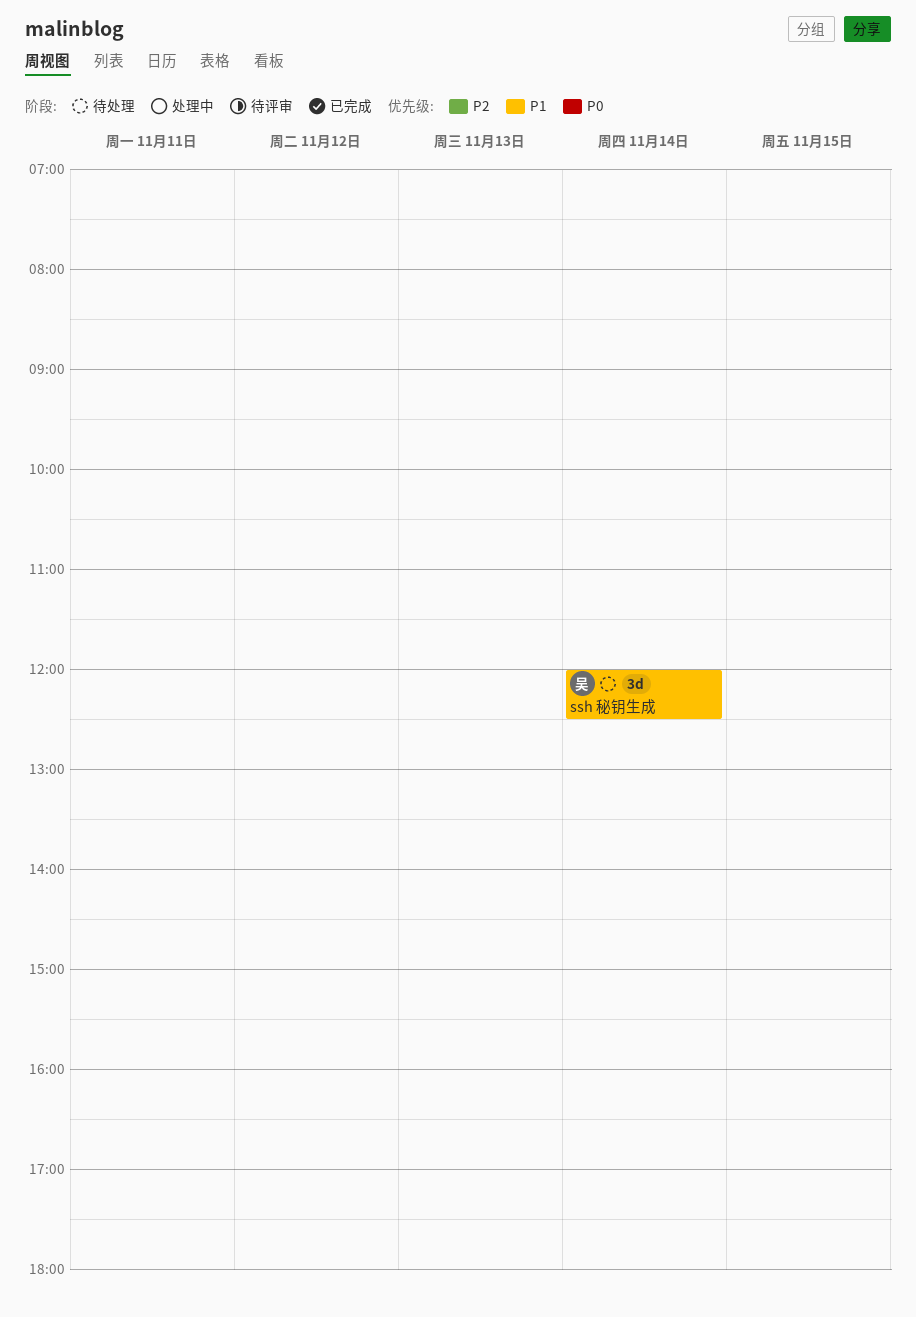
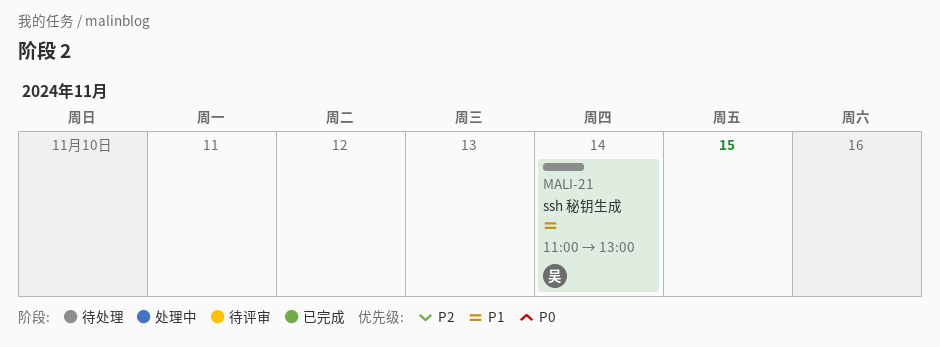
ssh 秘钥生成, begins: 12:00 -> 11:00
ssh 秘钥生成, ends: 12:30 -> 13:00

